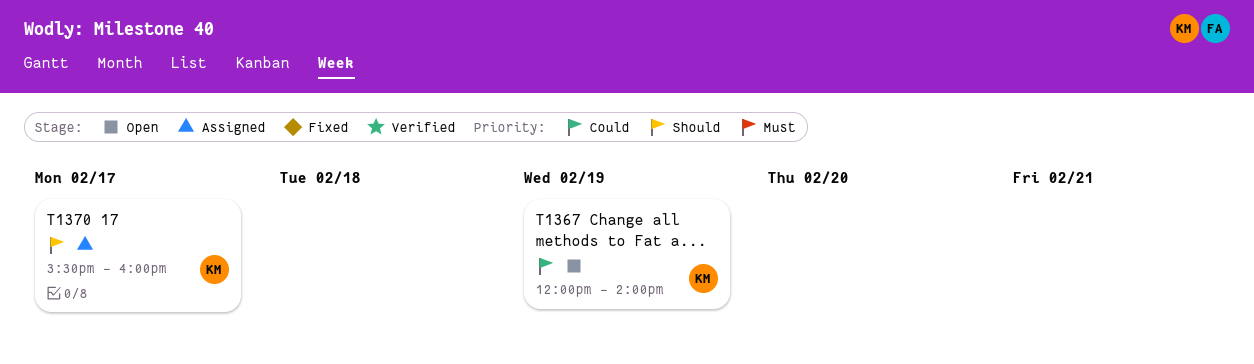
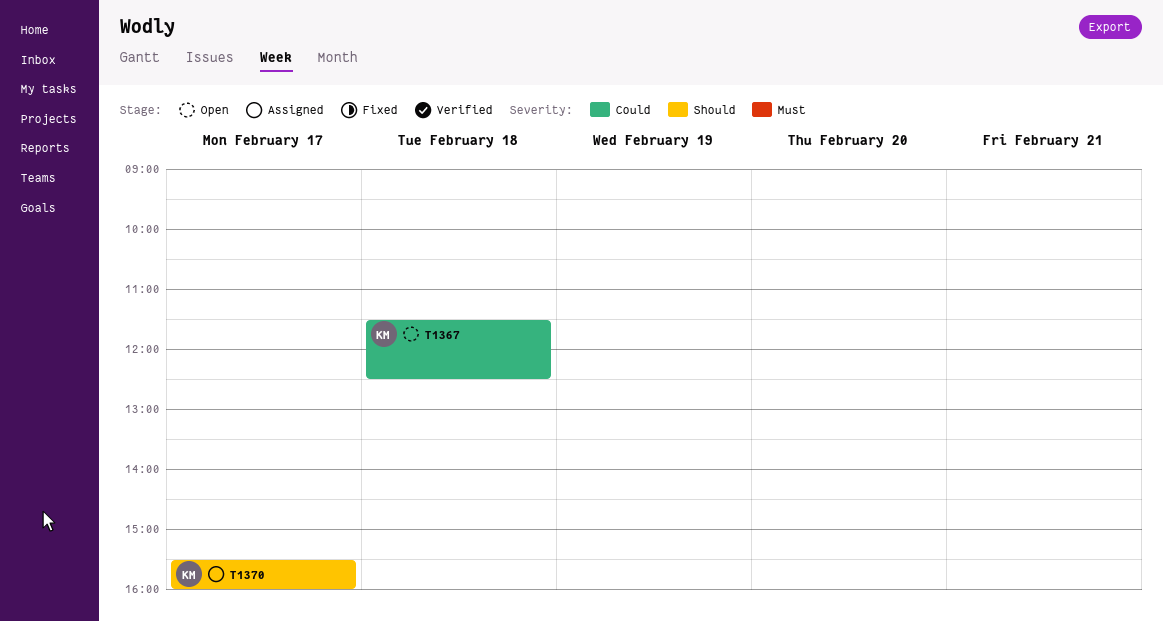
T1367, day: Feb 19 -> Feb 18
T1367, begins: 12:00 -> 11:30
T1367, ends: 14:00 -> 12:30

